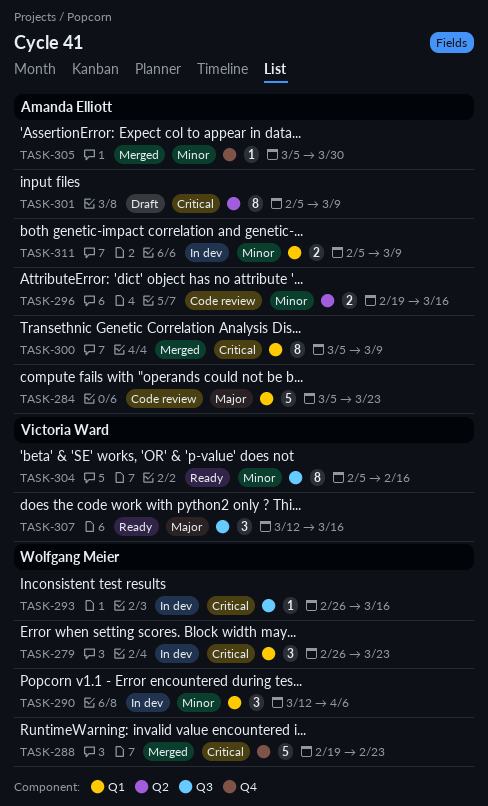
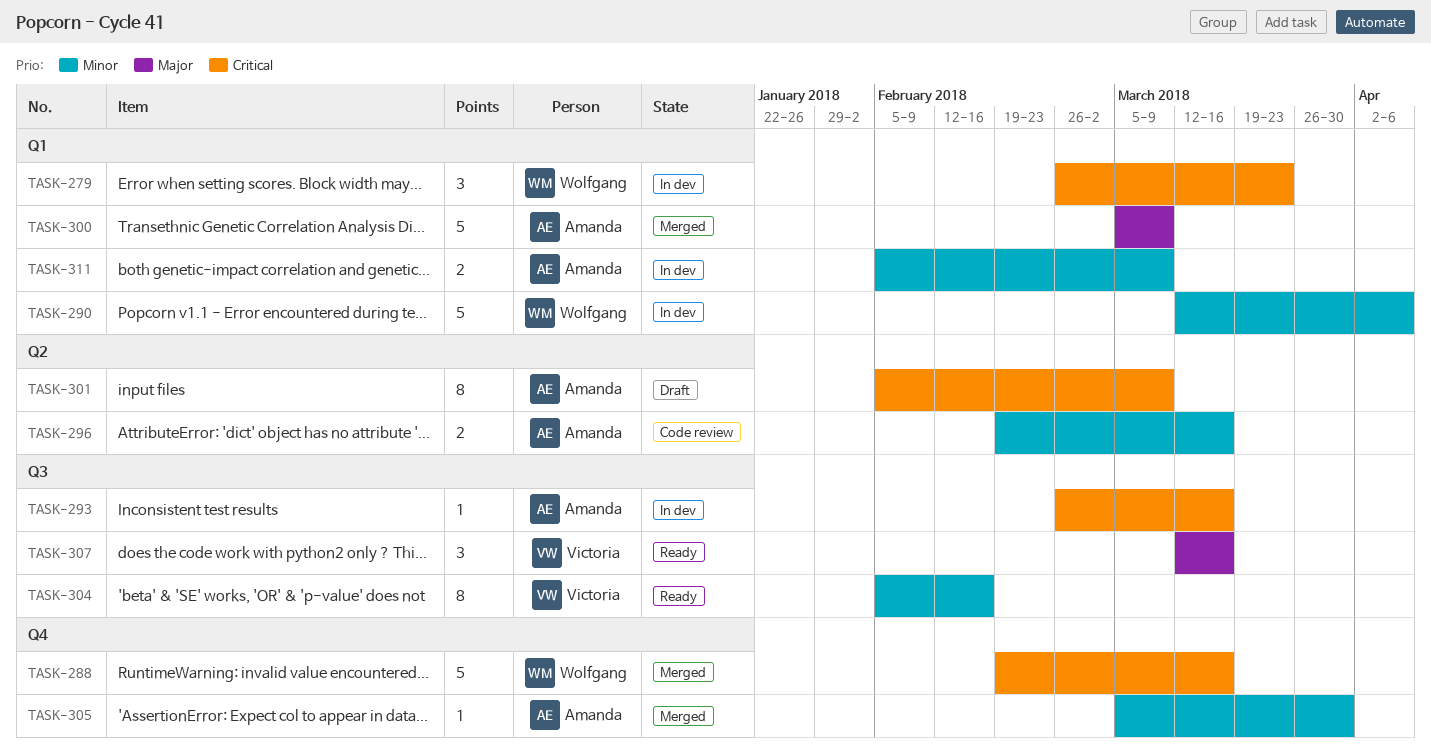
TASK-284: present -> none
TASK-288, due: Feb 23 -> Mar 16
TASK-290, estimate: 3 -> 5
TASK-293, owner: Wolfgang Meier -> Amanda Elliott
TASK-300, priority: Critical -> Major
TASK-300, estimate: 8 -> 5

